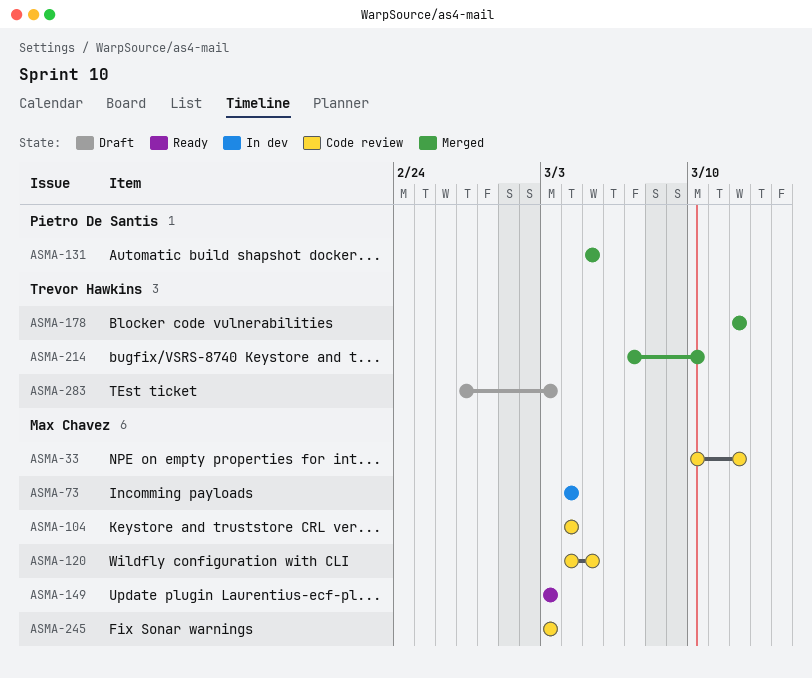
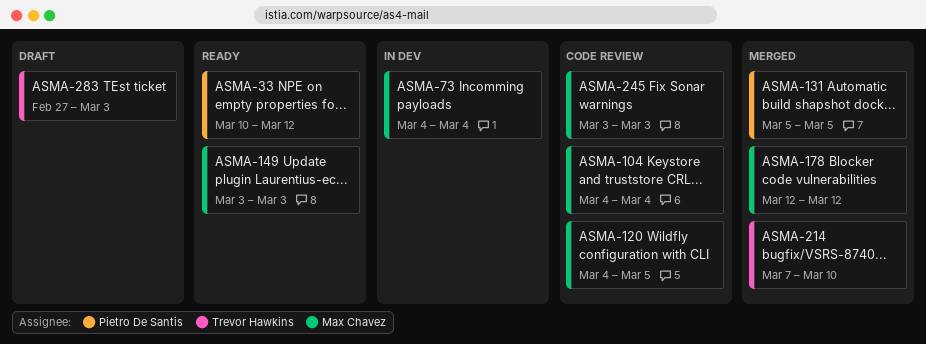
ASMA-33, status: Code review -> Ready
ASMA-33, owner: Max Chavez -> Pietro De Santis
ASMA-178, owner: Trevor Hawkins -> Max Chavez

